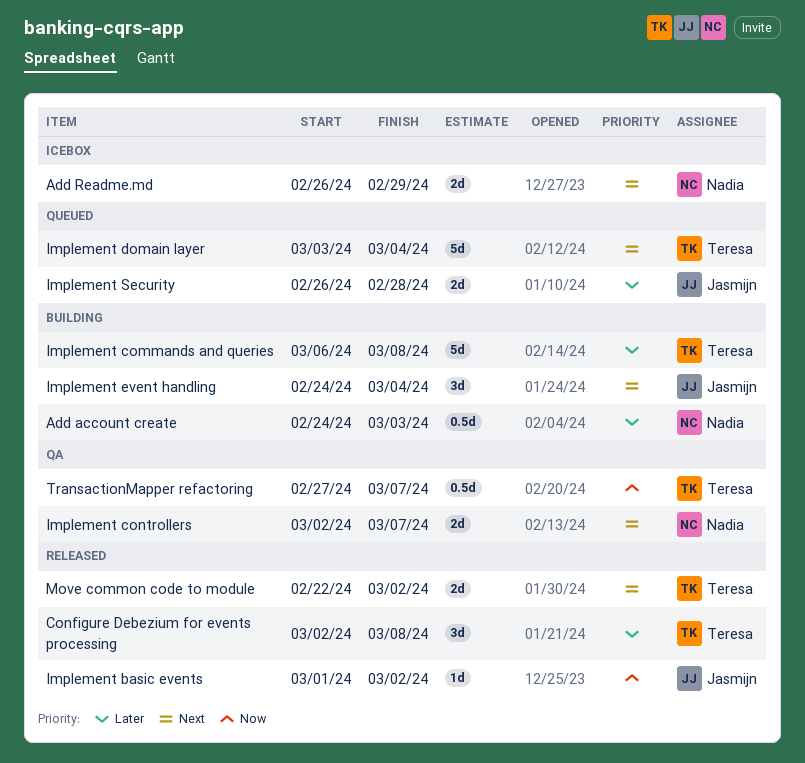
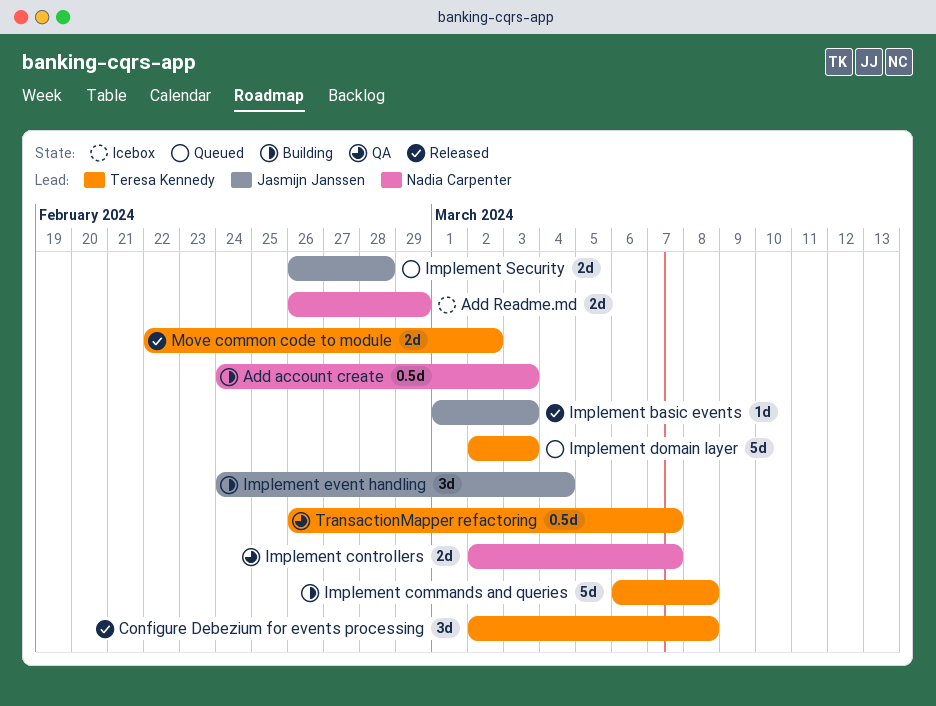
Implement basic events, due: Mar 2 -> Mar 3
Implement domain layer, start: Mar 3 -> Mar 2
Implement domain layer, due: Mar 4 -> Mar 3
TransactionMapper refactoring, start: Feb 27 -> Feb 26

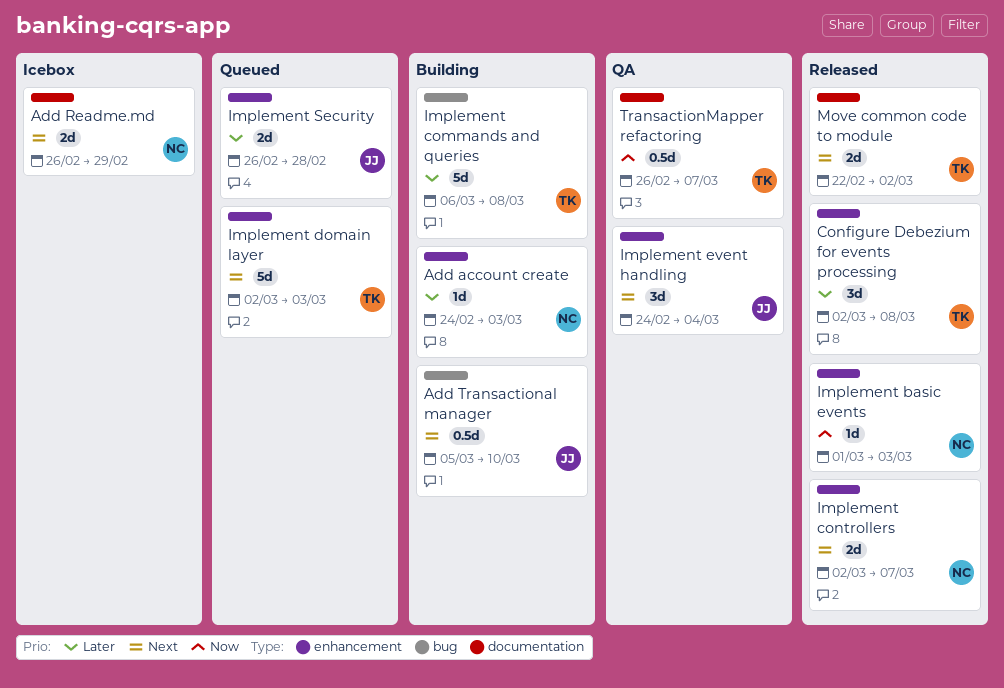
Add account create, estimate: 0.5d -> 1d
Add Transactional manager: none -> present
Implement basic events, owner: Jasmijn Janssen -> Nadia Carpenter
Implement controllers, status: QA -> Released
Implement event handling, status: Building -> QA

